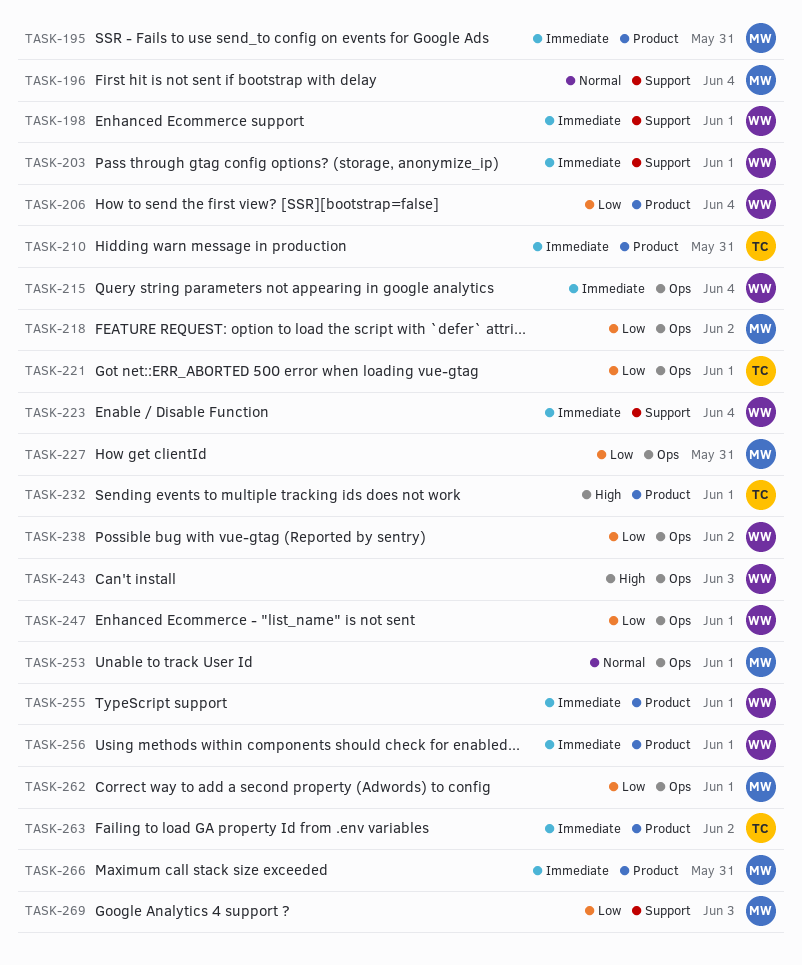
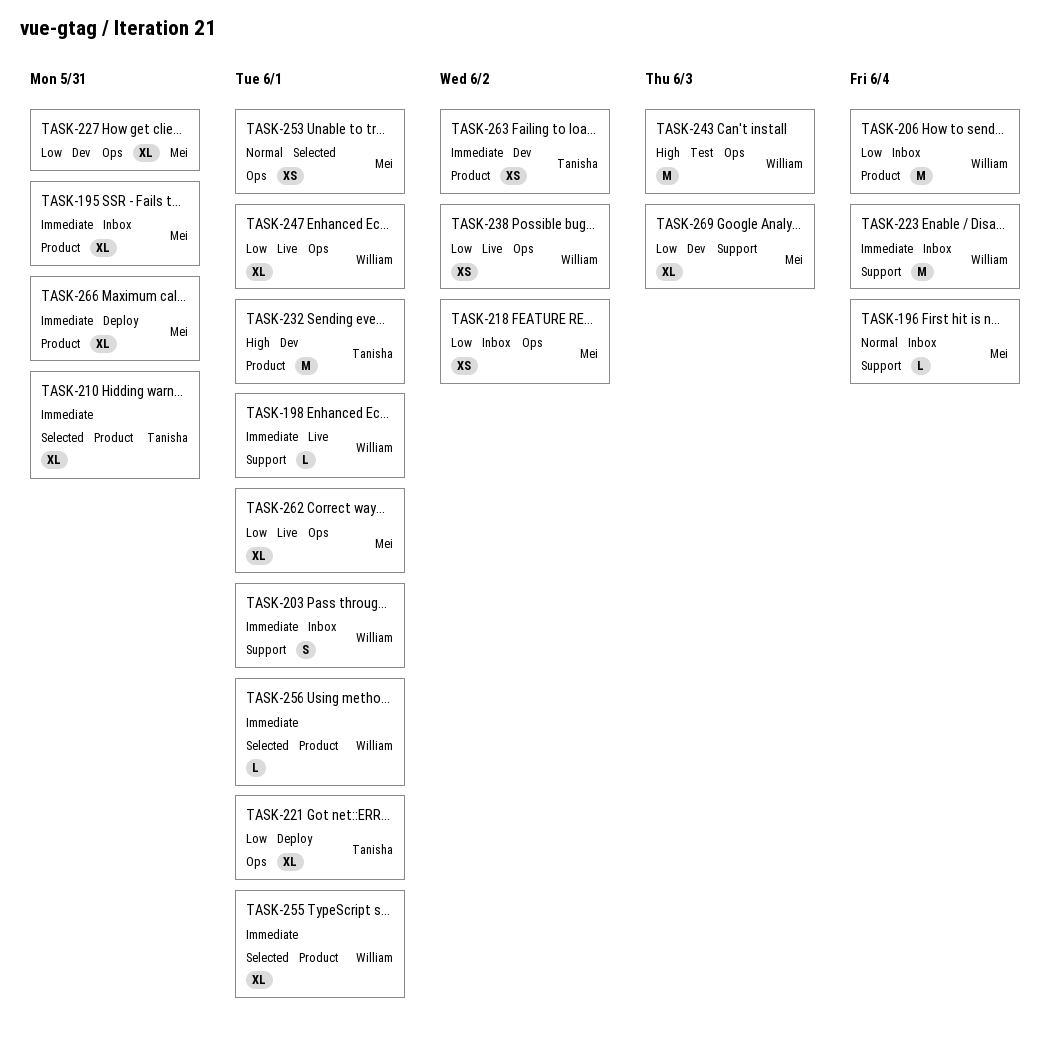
TASK-215: present -> none

